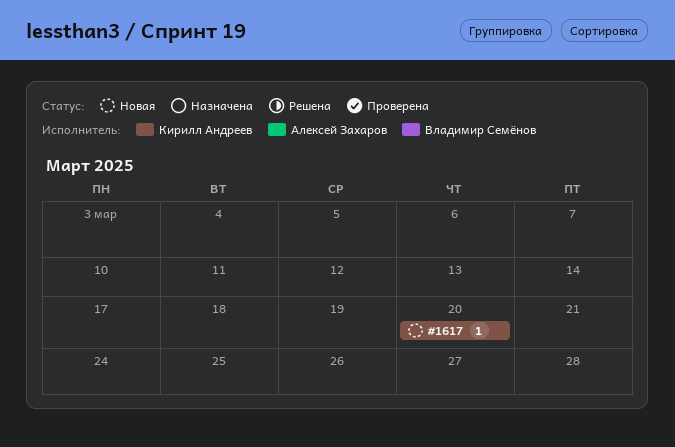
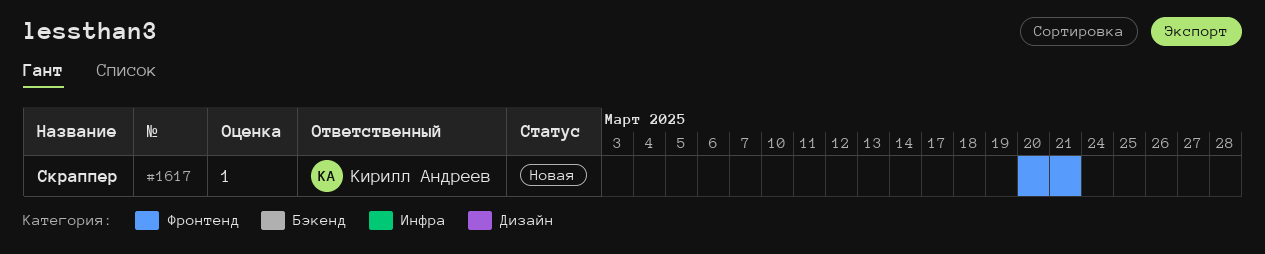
#1617, due: Mar 20 -> Mar 21

